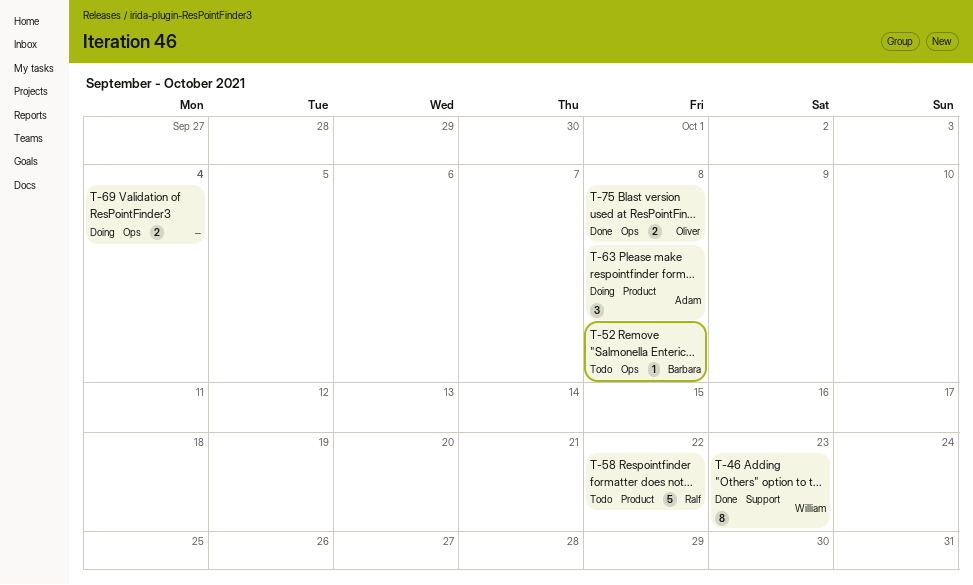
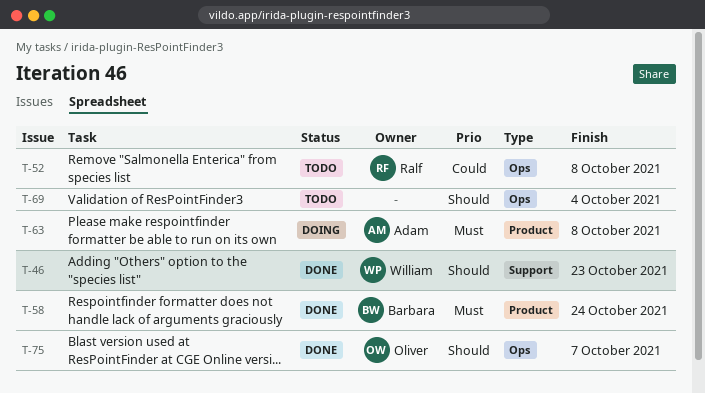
T-52, owner: Barbara -> Ralf
T-58, status: Todo -> Done
T-58, owner: Ralf -> Barbara
T-58, due: Oct 22 -> Oct 24
T-69, status: Doing -> Todo
T-75, due: Oct 8 -> Oct 7

